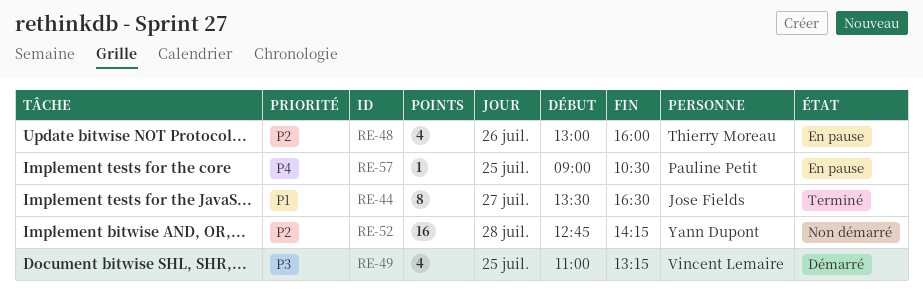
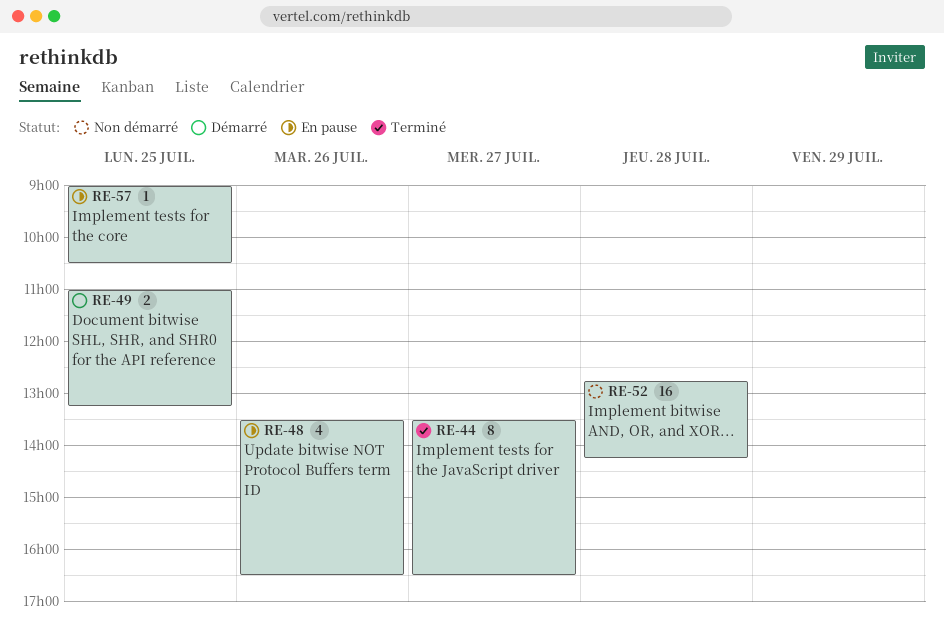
RE-48, begins: 13:00 -> 13:30
RE-48, ends: 16:00 -> 16:30
RE-49, estimate: 4 -> 2

